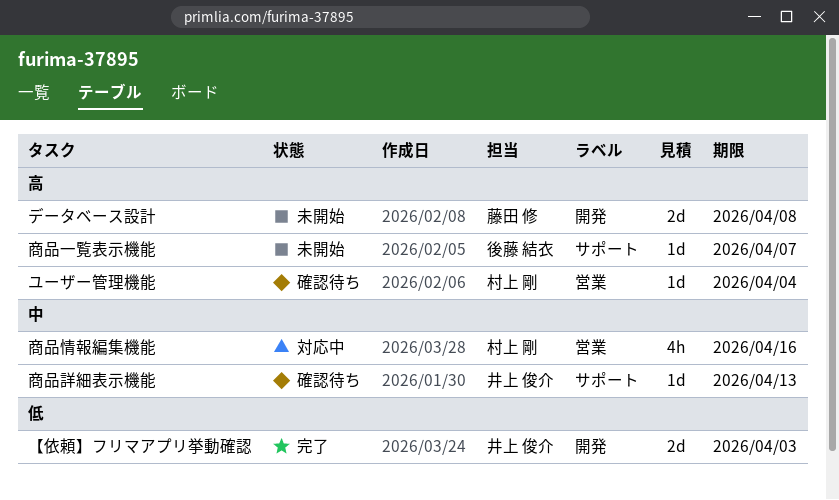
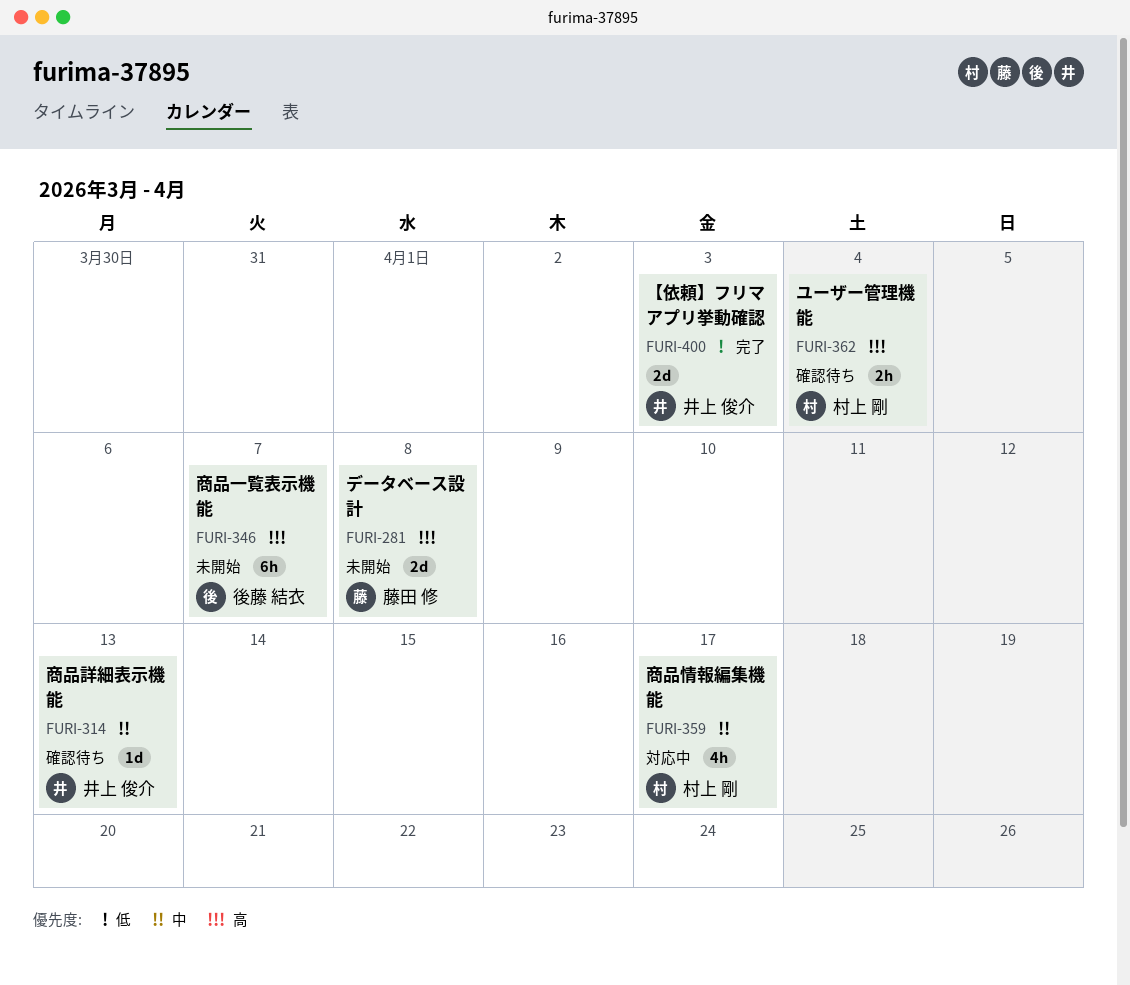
ユーザー管理機能, estimate: 1d -> 2h
商品一覧表示機能, estimate: 1d -> 6h
商品情報編集機能, due: Apr 16 -> Apr 17

